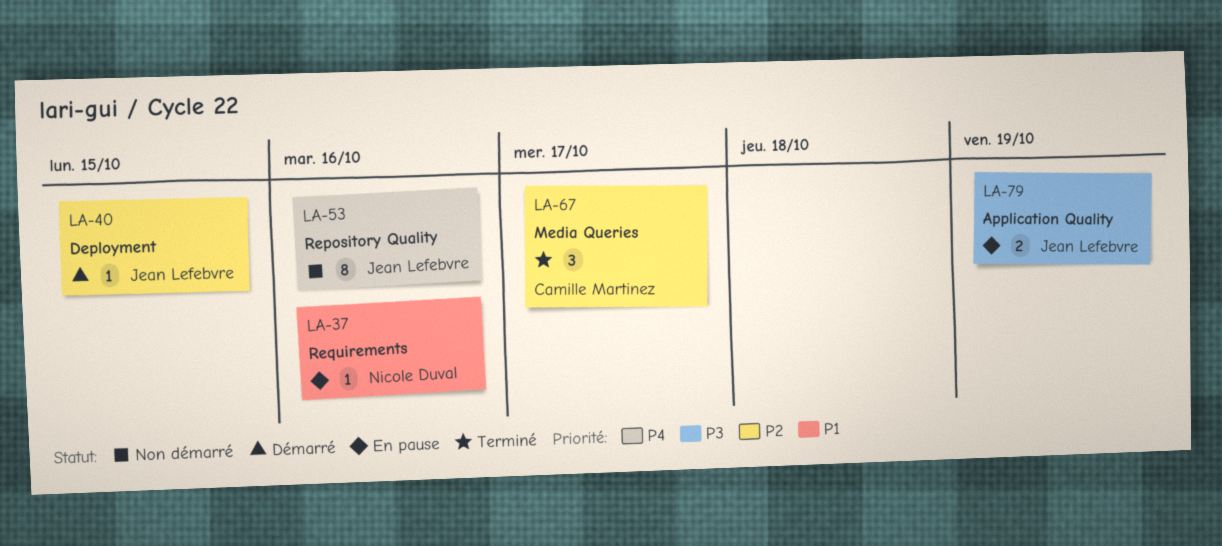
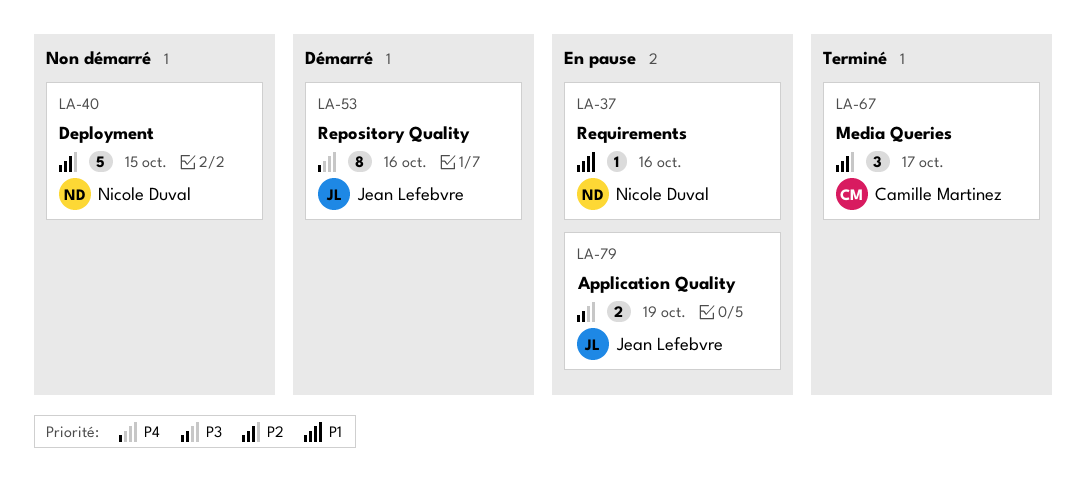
LA-40, status: Démarré -> Non démarré
LA-40, owner: Jean Lefebvre -> Nicole Duval
LA-40, estimate: 1 -> 5
LA-53, status: Non démarré -> Démarré

